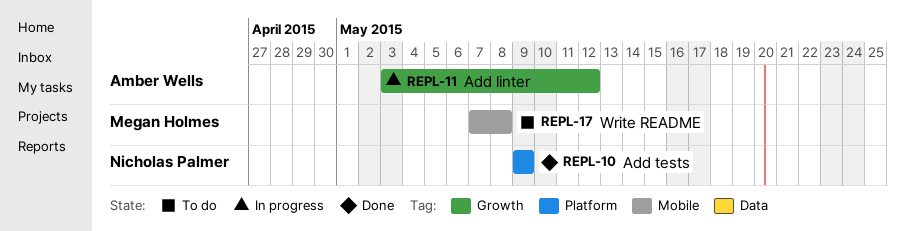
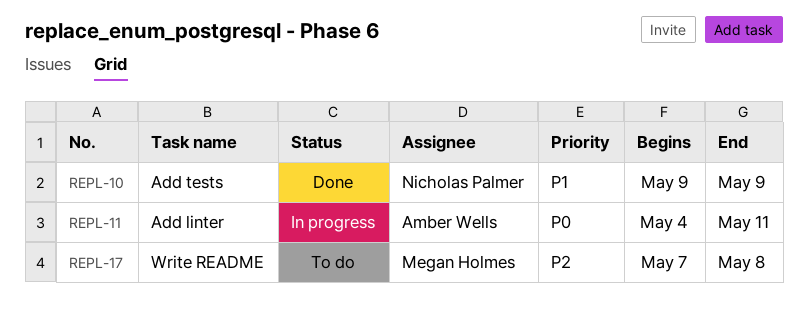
REPL-11, start: May 3 -> May 4
REPL-11, due: May 12 -> May 11

